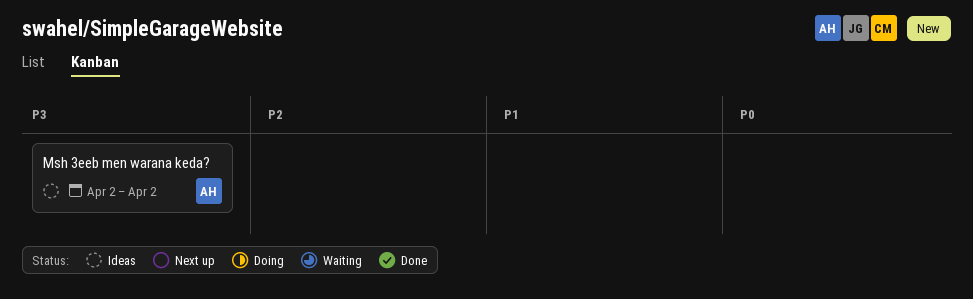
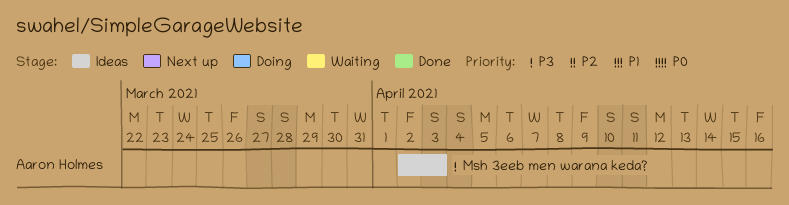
Msh 3eeb men warana keda?, due: Apr 2 -> Apr 3

